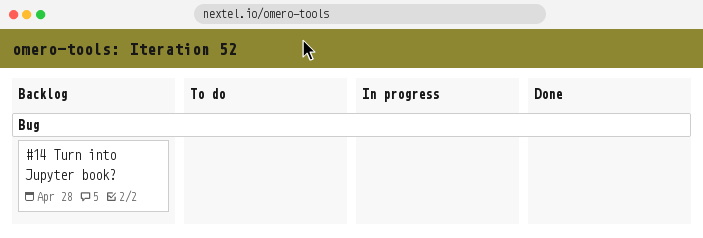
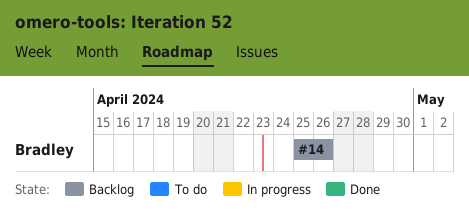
#14, due: Apr 28 -> Apr 26

